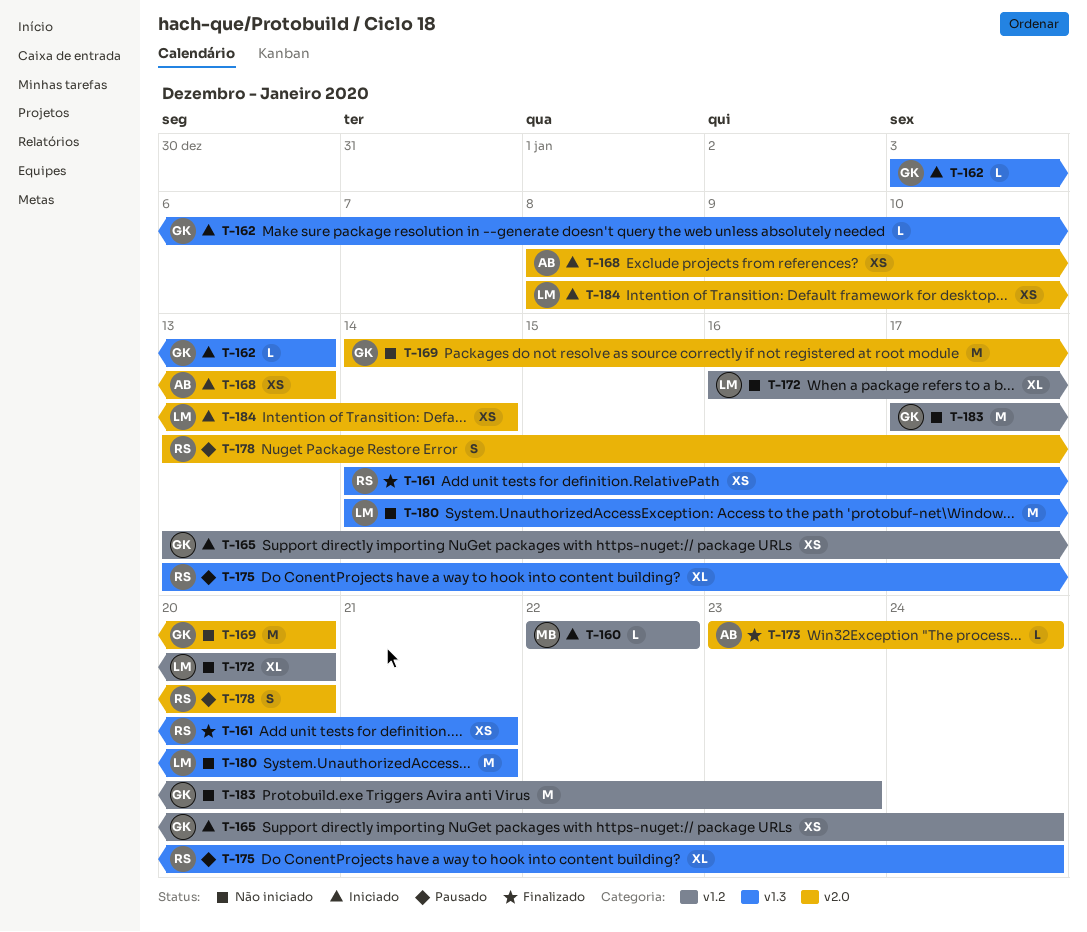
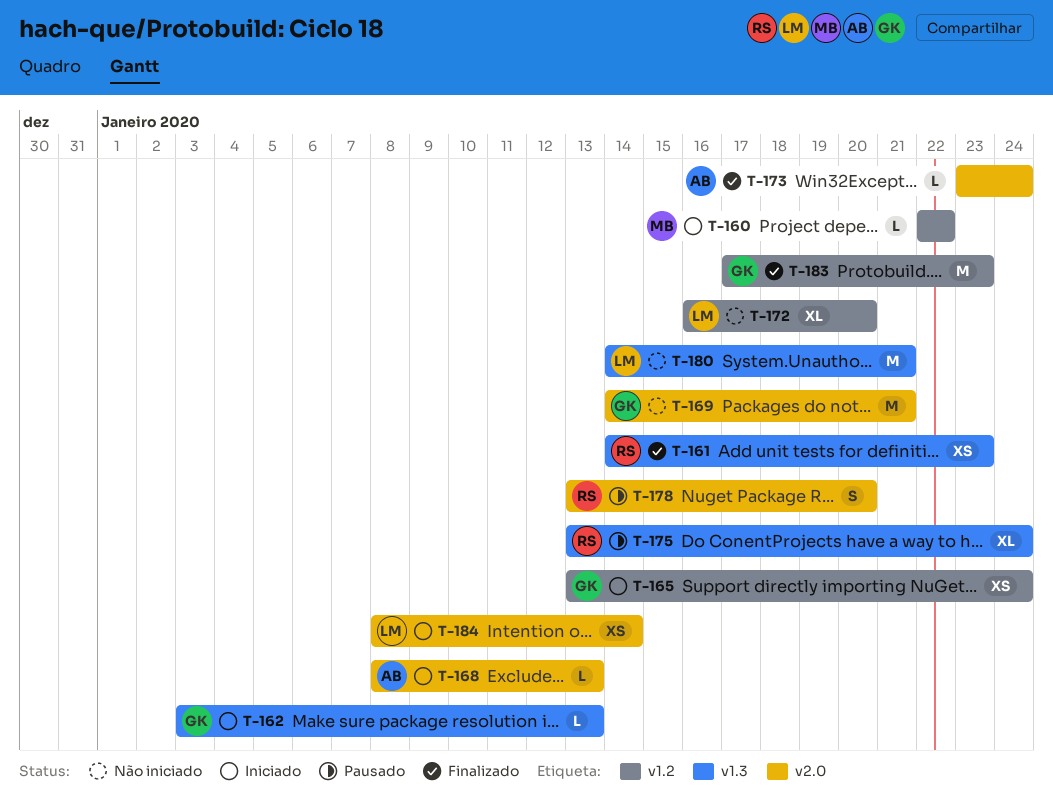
T-161, due: Jan 21 -> Jan 23
T-168, estimate: XS -> L
T-169, due: Jan 20 -> Jan 21
T-183, status: Não iniciado -> Finalizado

